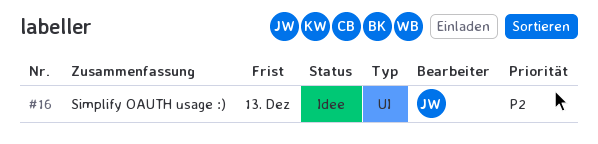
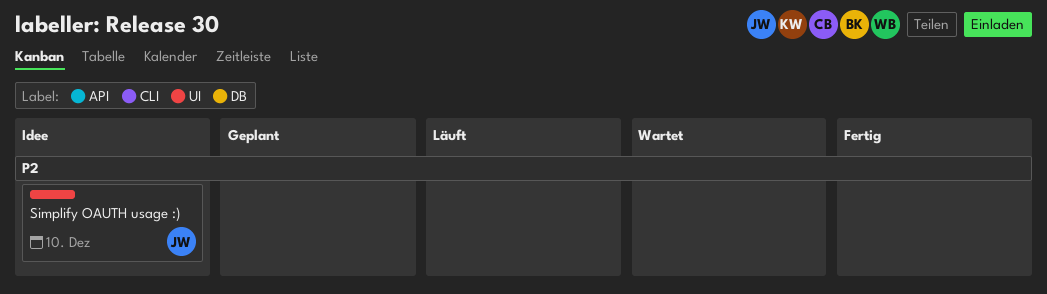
Simplify OAUTH usage :), due: Dec 13 -> Dec 10

